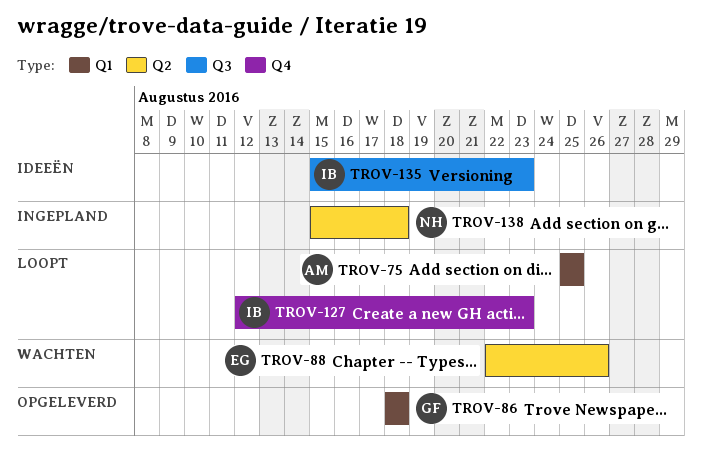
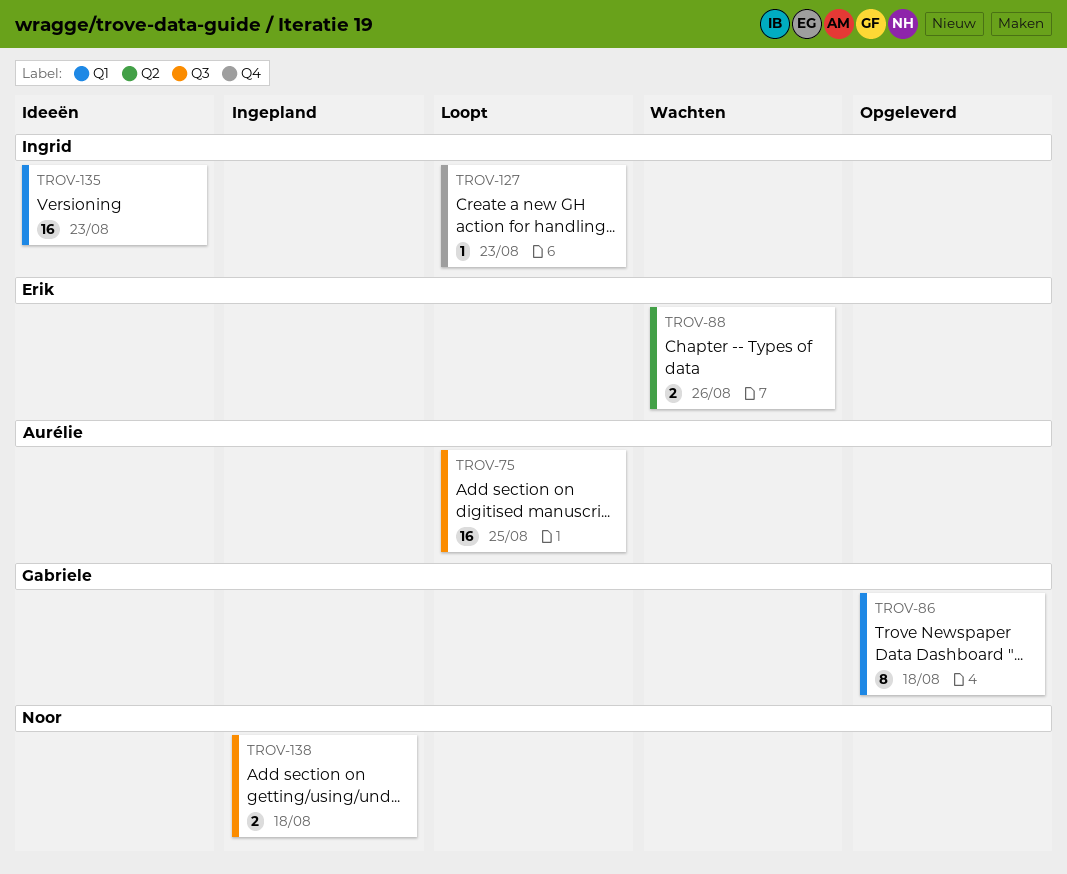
TROV-75, label: Q1 -> Q3
TROV-135, label: Q3 -> Q1
TROV-138, label: Q2 -> Q3

